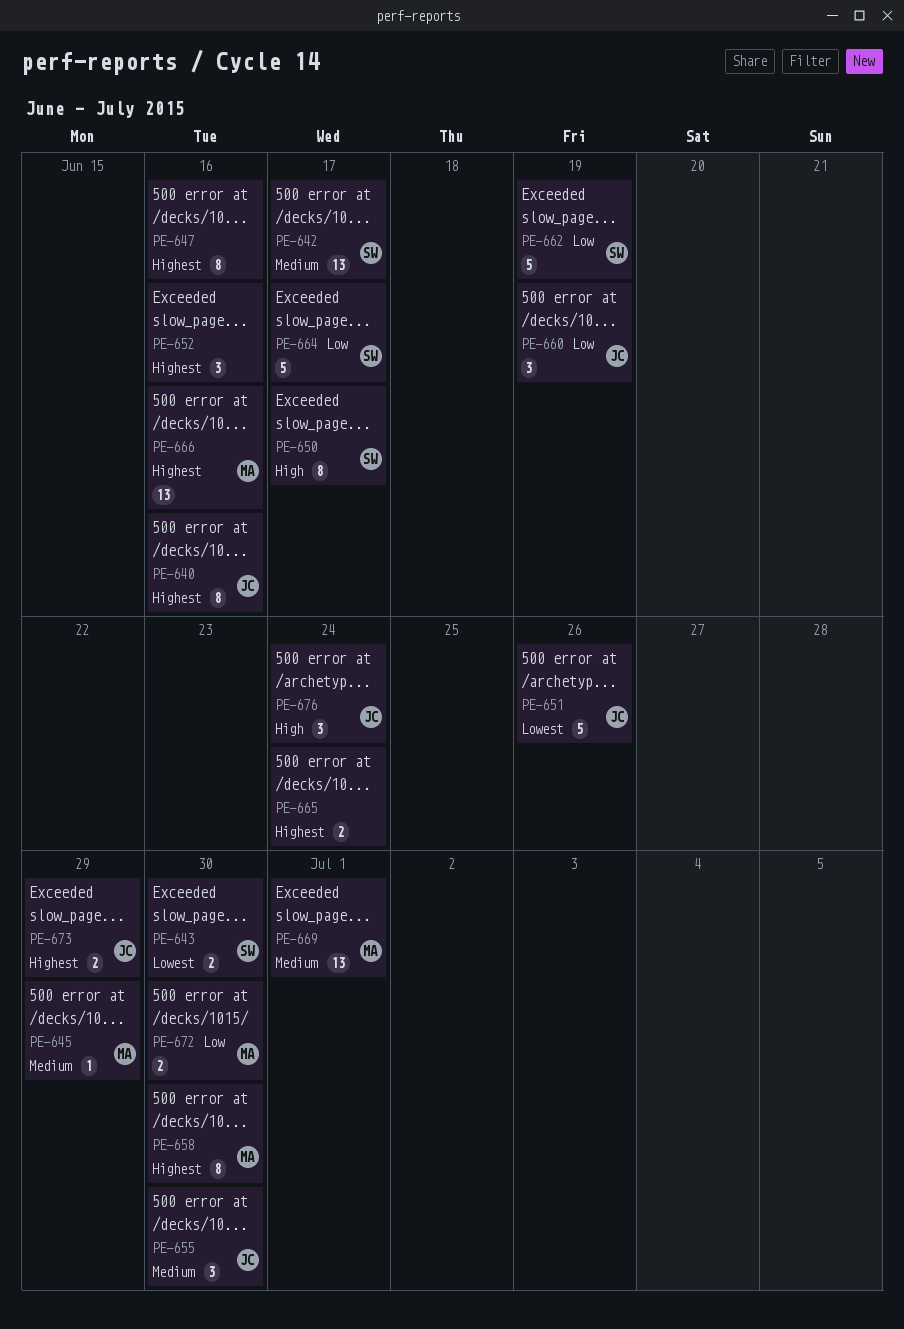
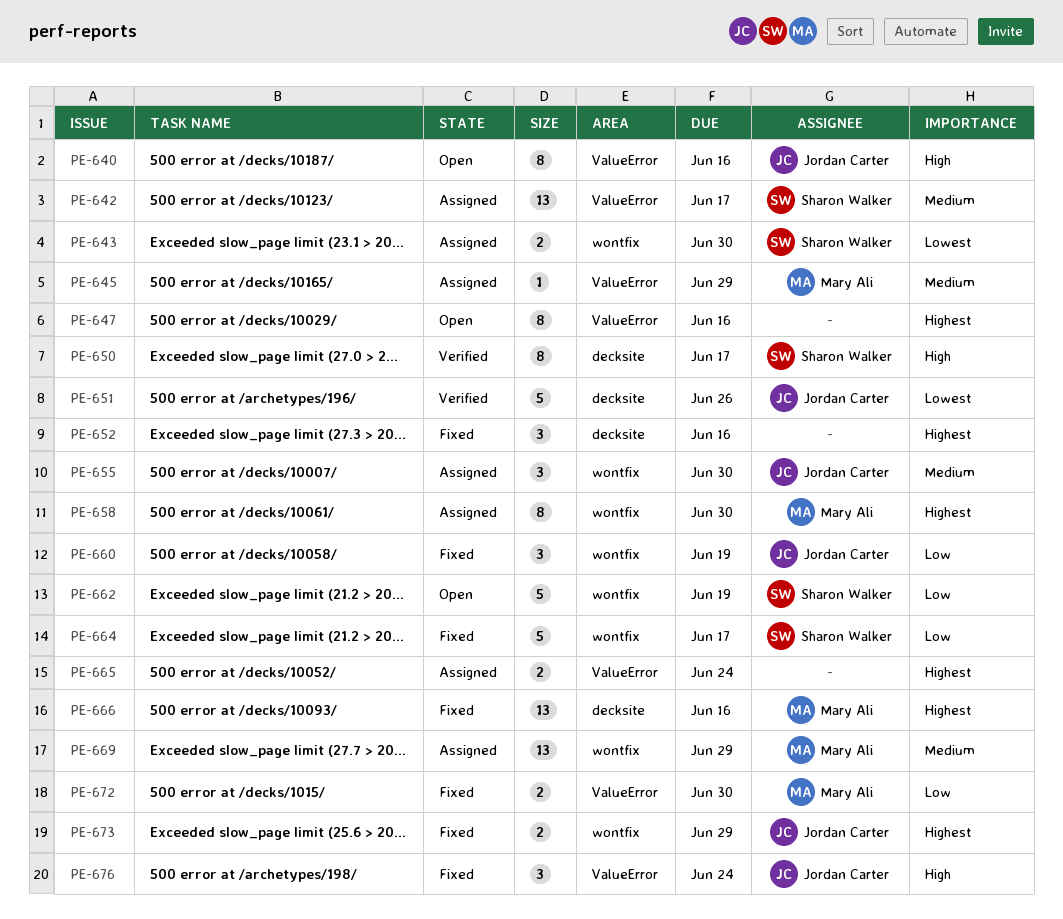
PE-640, priority: Highest -> High
PE-669, due: Jul 1 -> Jun 29

